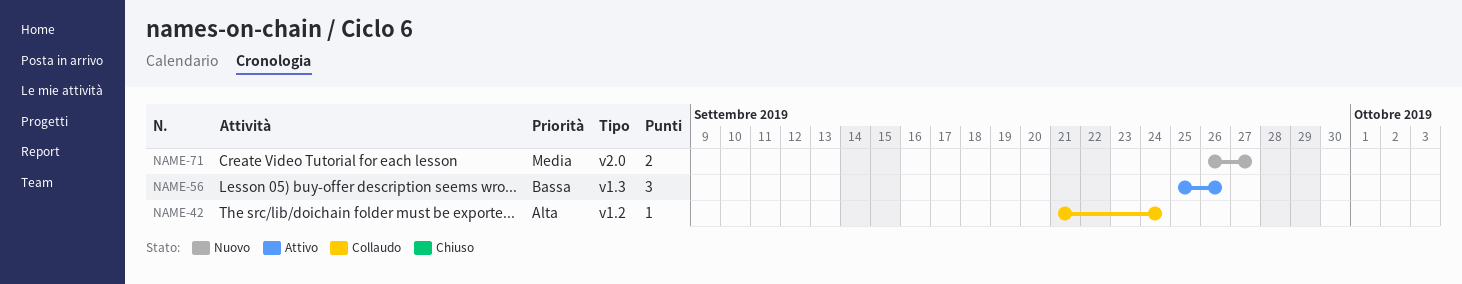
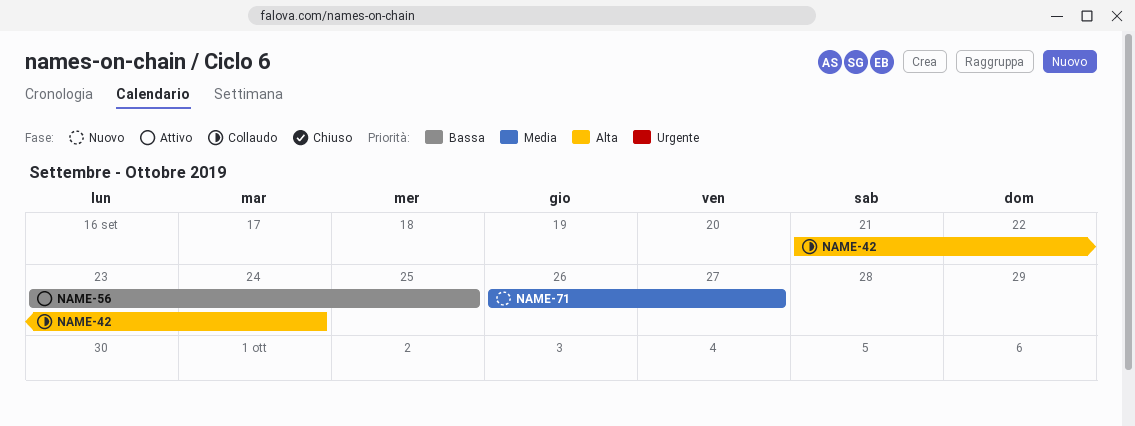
NAME-56, start: Sep 25 -> Sep 23
NAME-56, due: Sep 26 -> Sep 25

